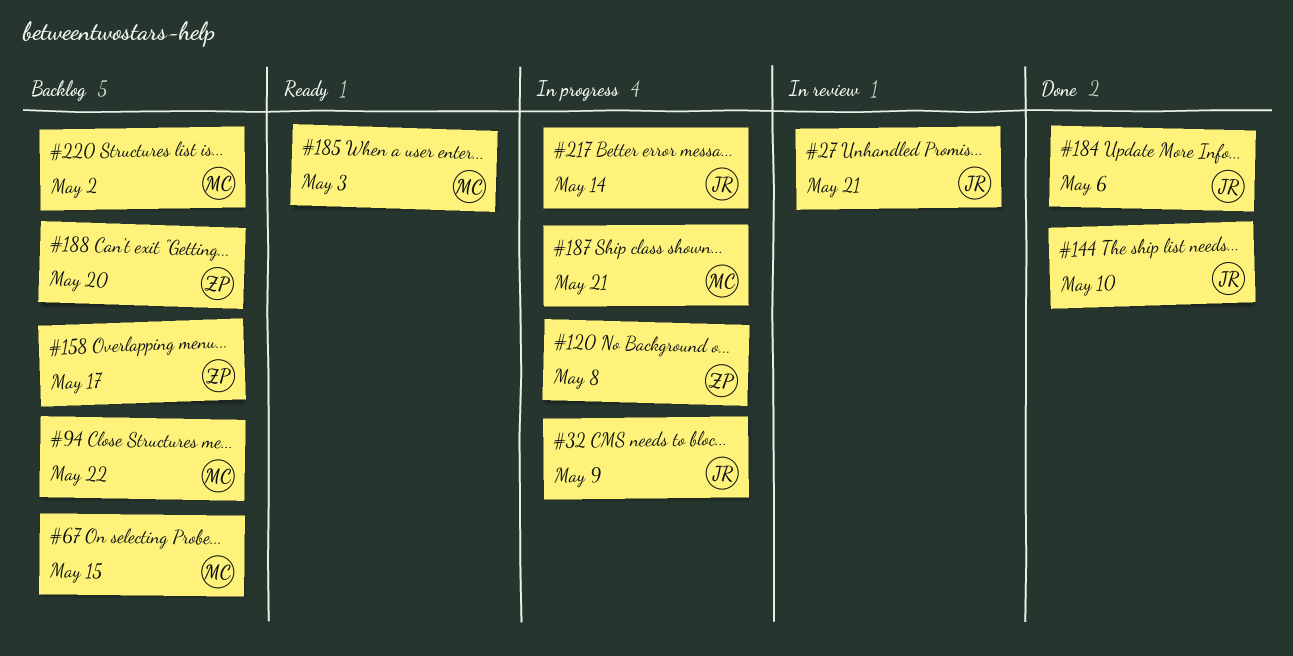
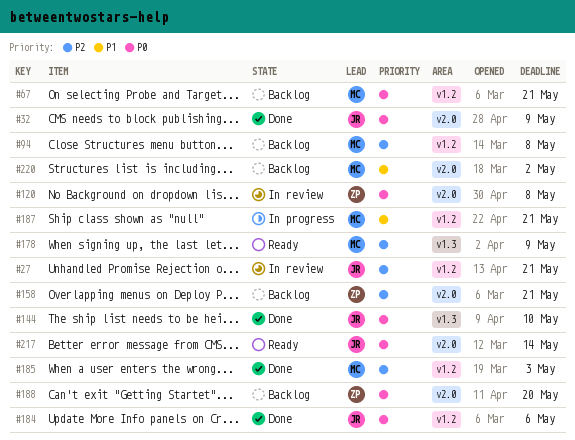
#32, status: In progress -> Done
#67, due: May 15 -> May 21
#94, due: May 22 -> May 8
#120, status: In progress -> In review
#158, due: May 17 -> May 21
#178: none -> present
#185, status: Ready -> Done
#217, status: In progress -> Ready

